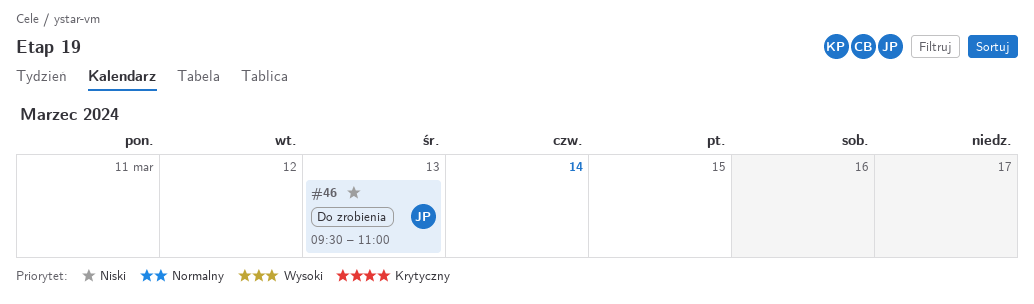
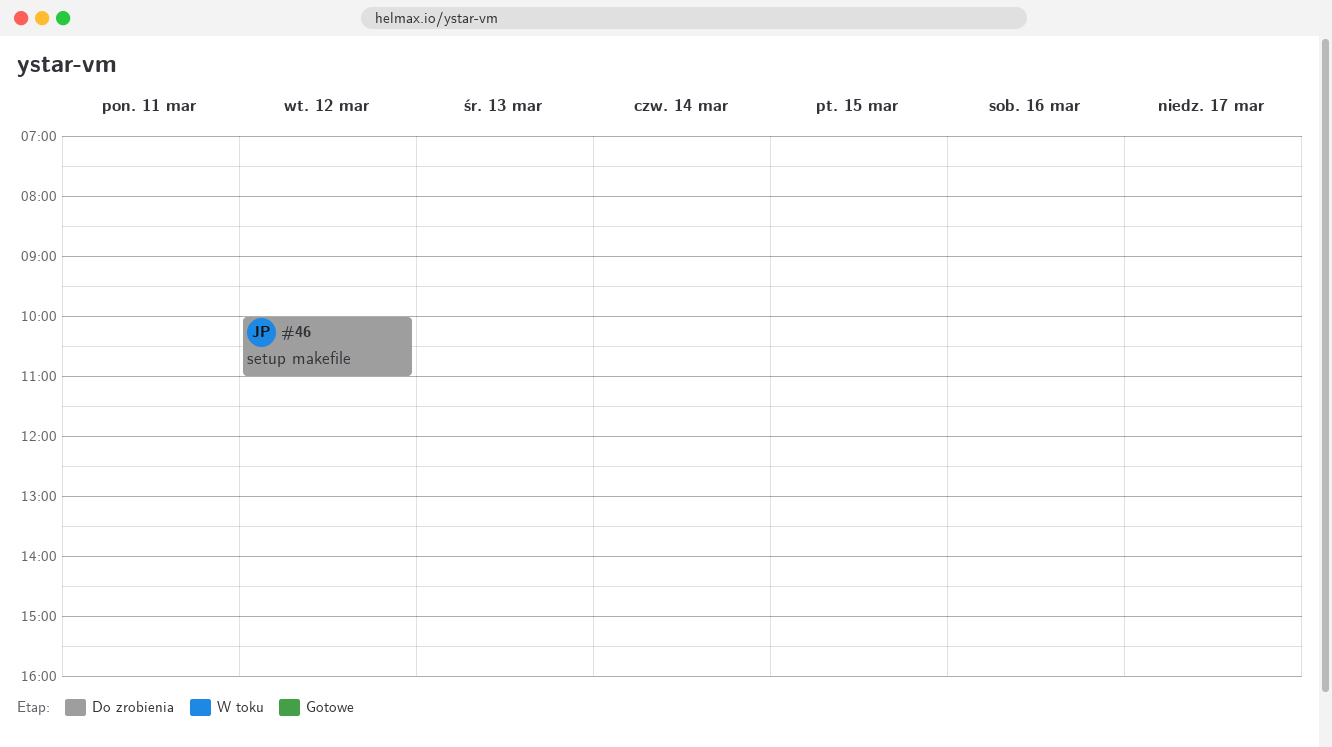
#46, day: Mar 13 -> Mar 12
#46, begins: 09:30 -> 10:00

